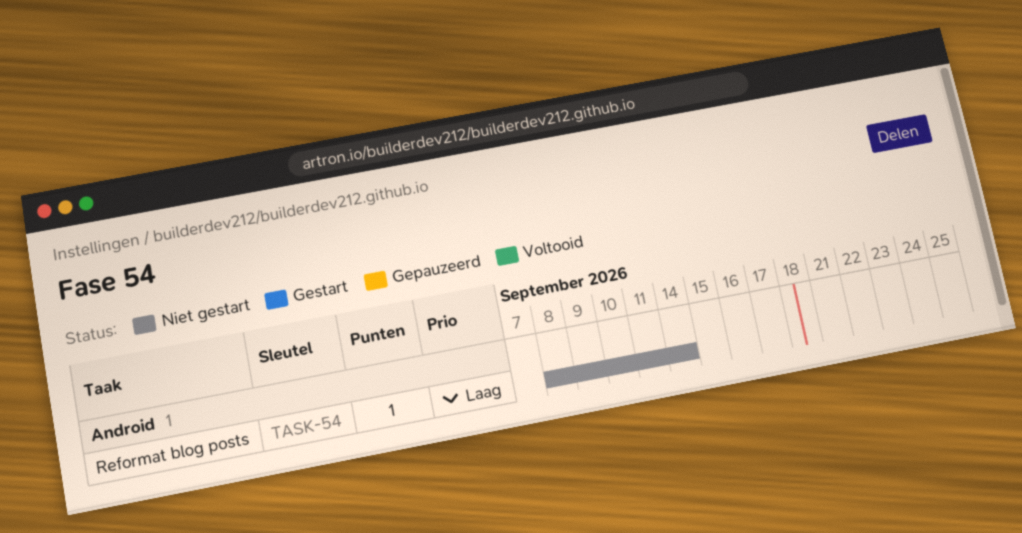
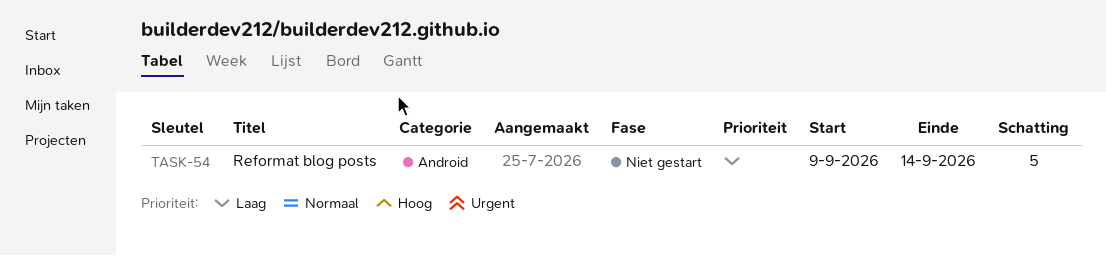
TASK-54, estimate: 1 -> 5
TASK-54, start: Sep 8 -> Sep 9

